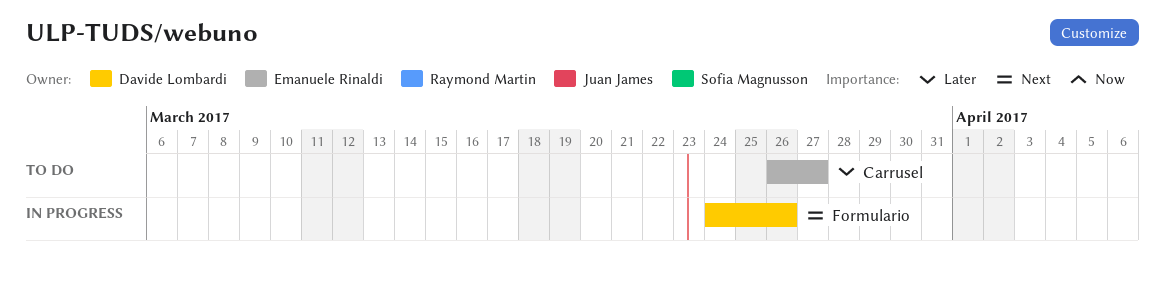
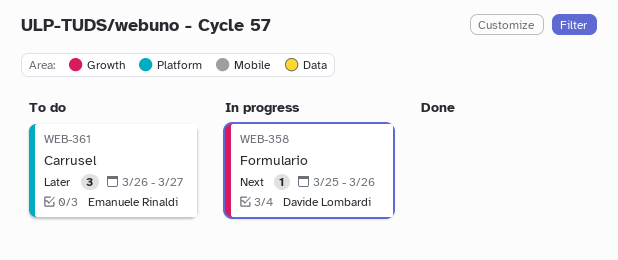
Formulario, start: Mar 24 -> Mar 25

